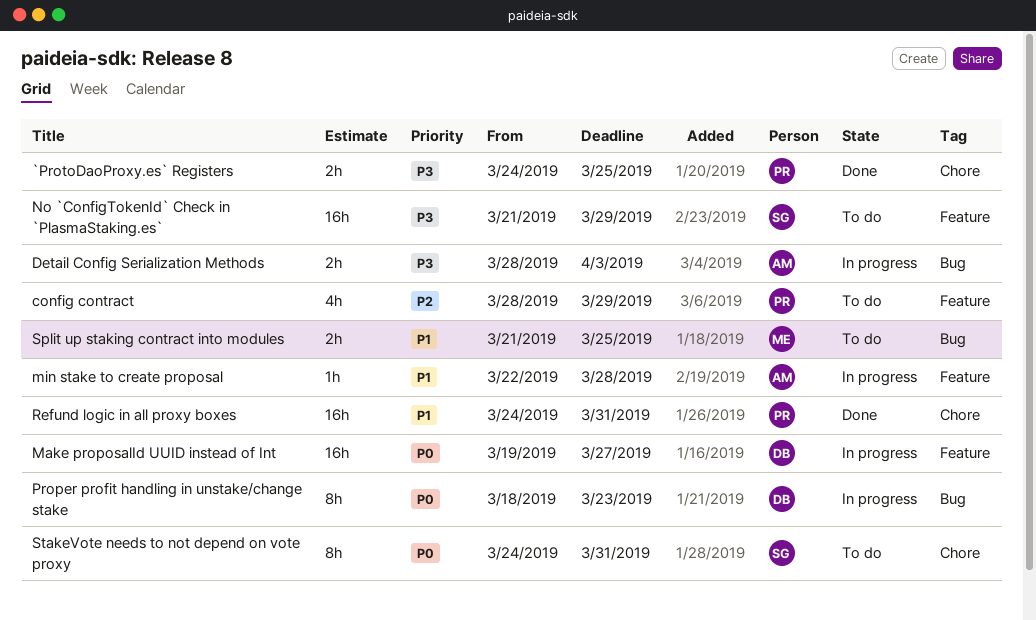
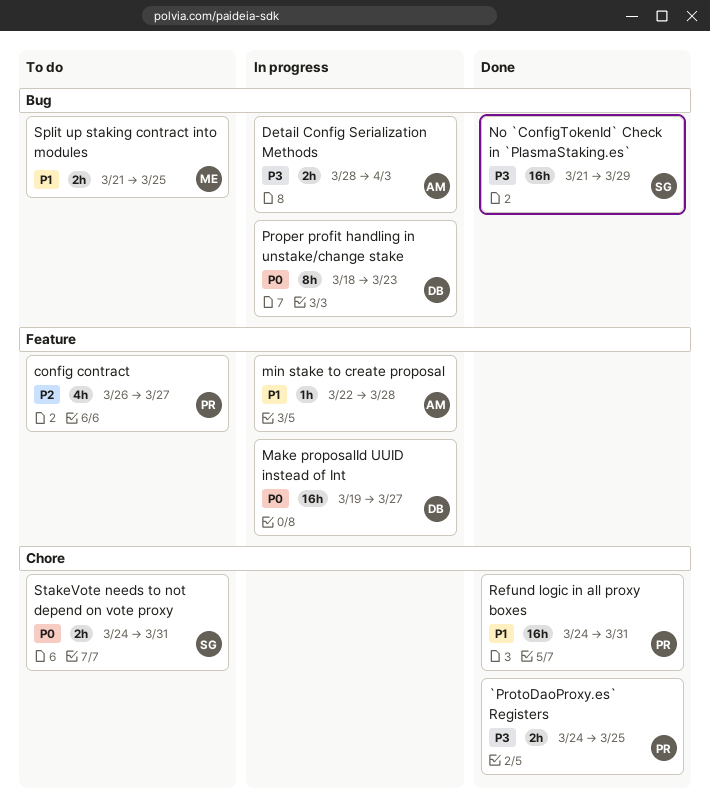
config contract, start: Mar 28 -> Mar 26
config contract, due: Mar 29 -> Mar 27
No `ConfigTokenId` Check in `PlasmaStaking.es`, status: To do -> Done
No `ConfigTokenId` Check in `PlasmaStaking.es`, label: Feature -> Bug
StakeVote needs to not depend on vote proxy, estimate: 8h -> 2h

